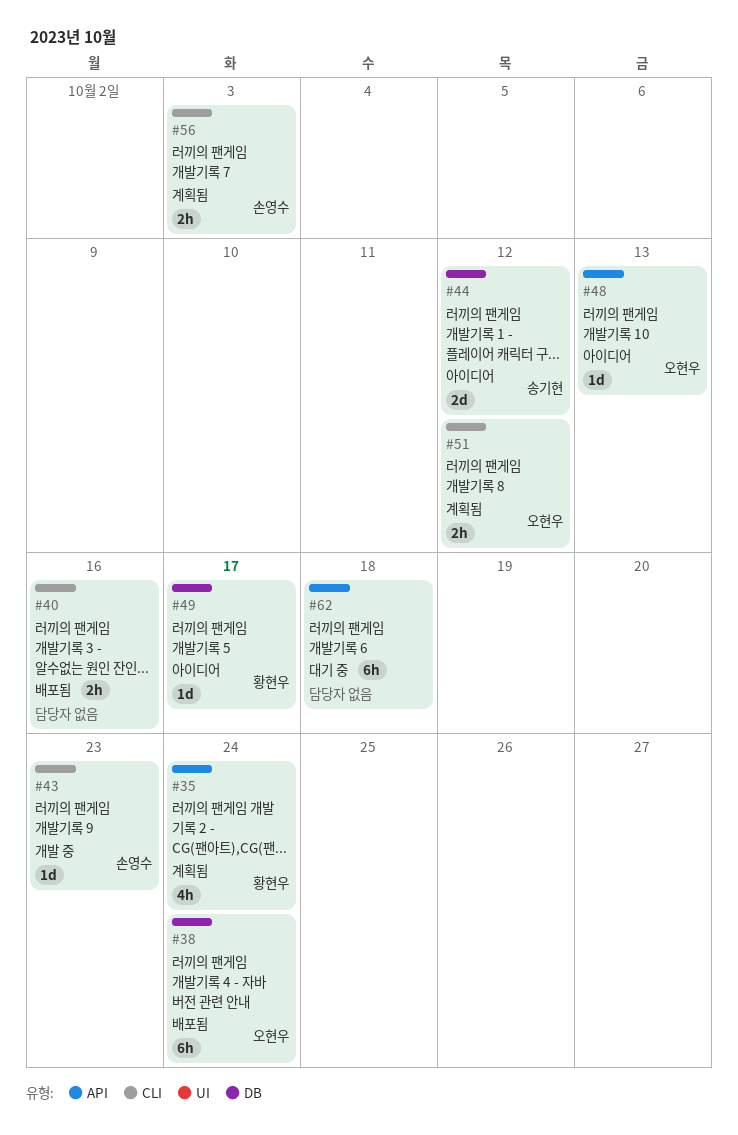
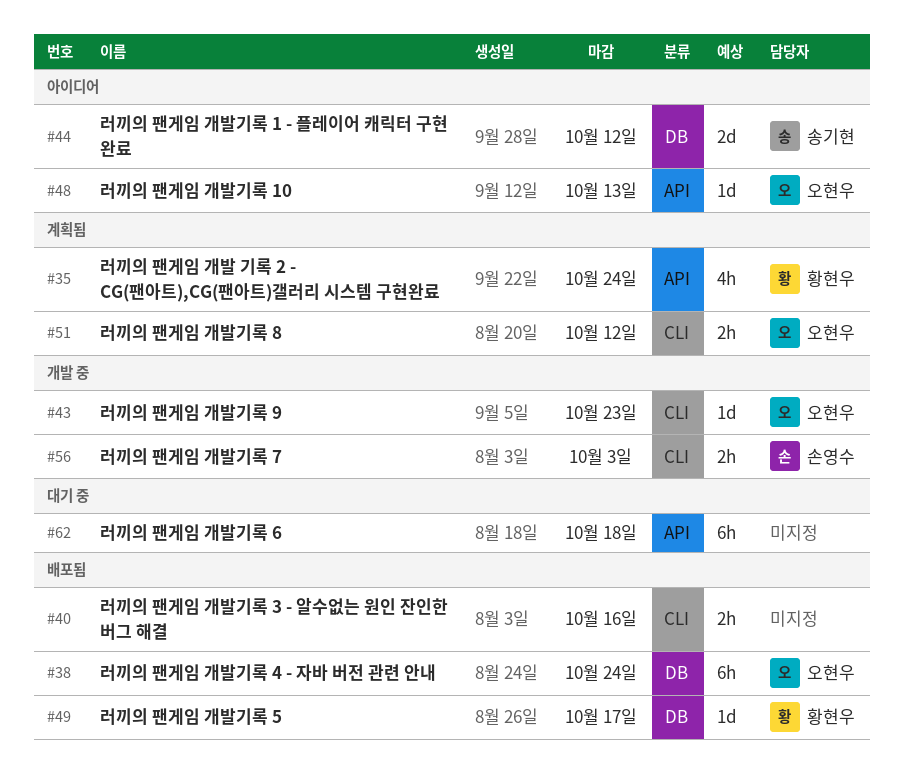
#43, owner: 손영수 -> 오현우
#49, status: 아이디어 -> 배포됨
#56, status: 계획됨 -> 개발 중

